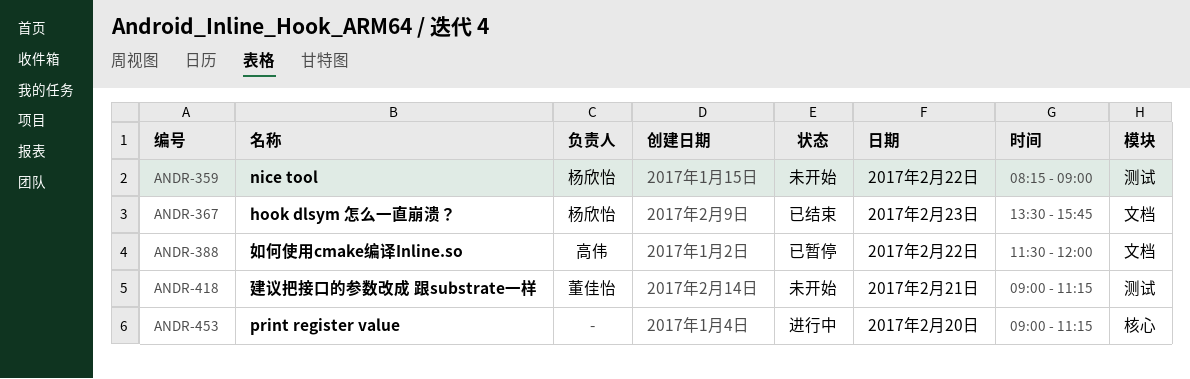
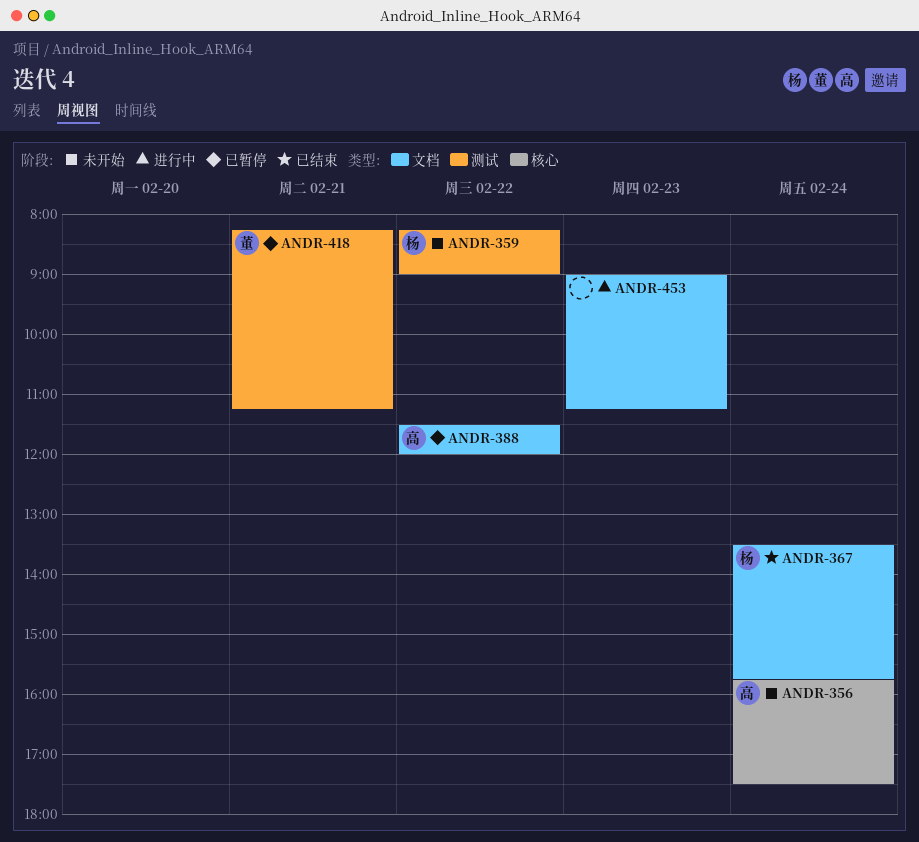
ANDR-356: none -> present
ANDR-367, day: Feb 23 -> Feb 24
ANDR-418, status: 未开始 -> 已暂停
ANDR-418, begins: 09:00 -> 08:15
ANDR-453, label: 核心 -> 文档
ANDR-453, day: Feb 20 -> Feb 23

